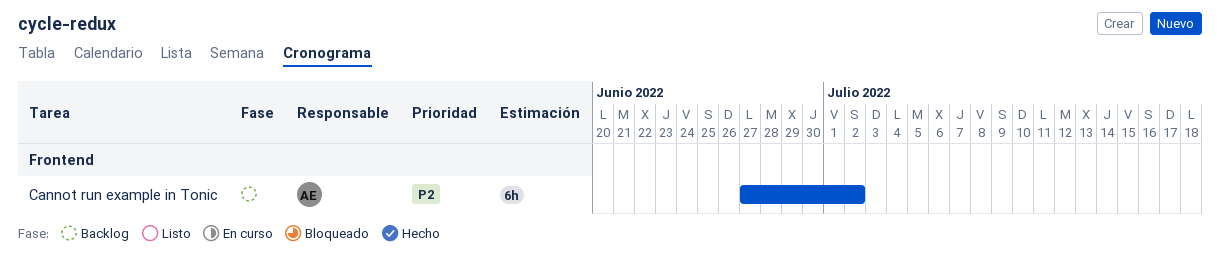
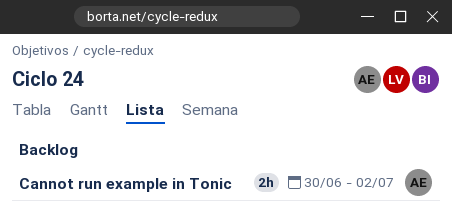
Cannot run example in Tonic, estimate: 6h -> 2h
Cannot run example in Tonic, start: Jun 27 -> Jun 30

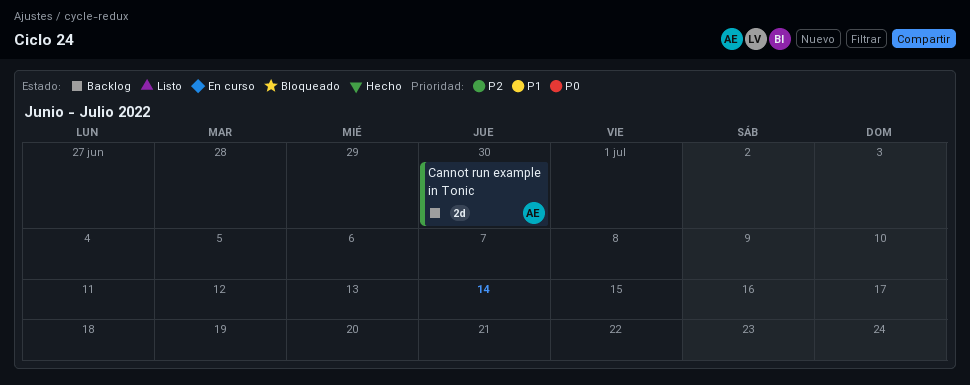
Cannot run example in Tonic, estimate: 2h -> 2d
Cannot run example in Tonic, due: Jul 2 -> Jun 30

